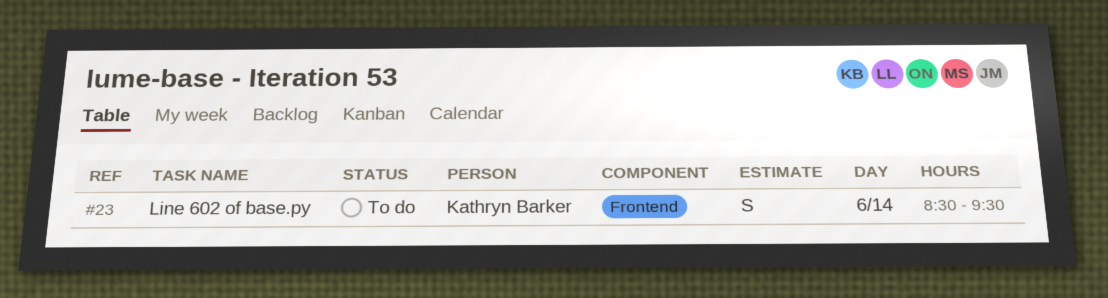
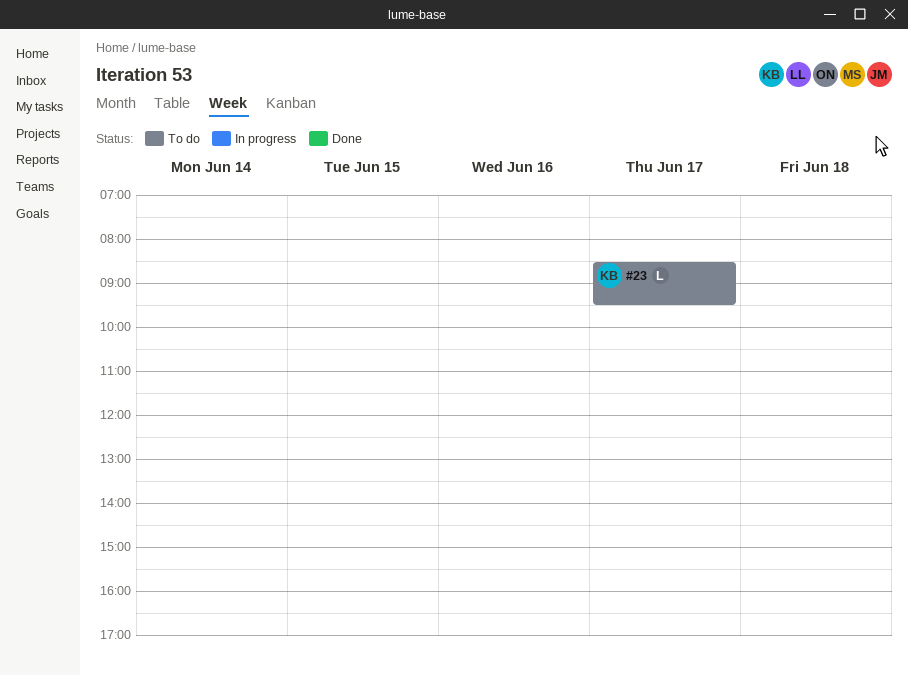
#23, estimate: S -> L
#23, day: Jun 14 -> Jun 17

